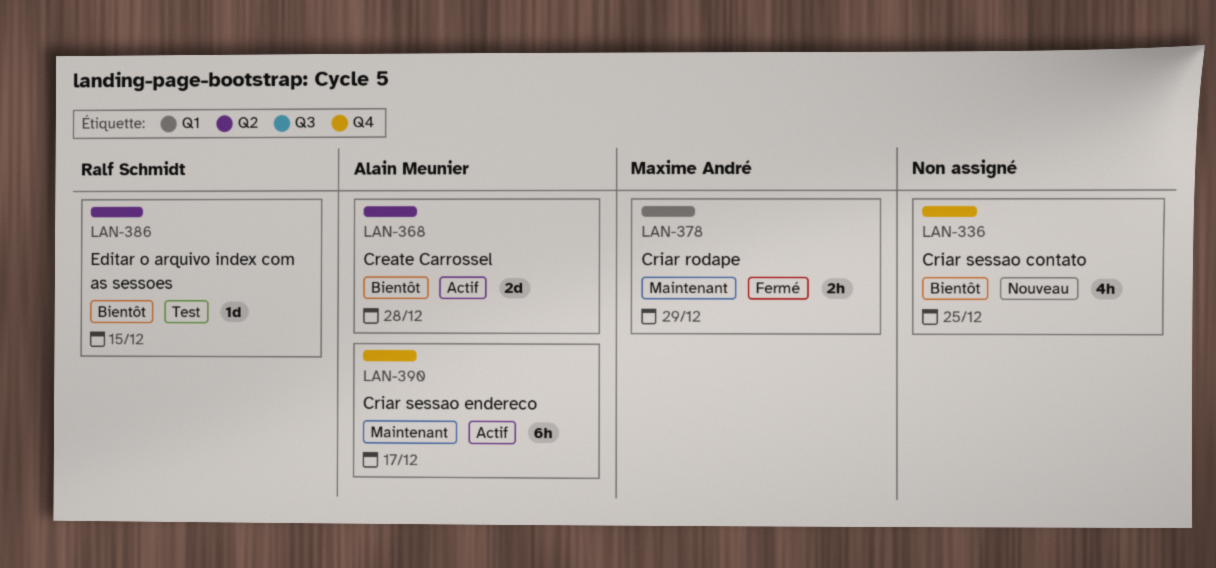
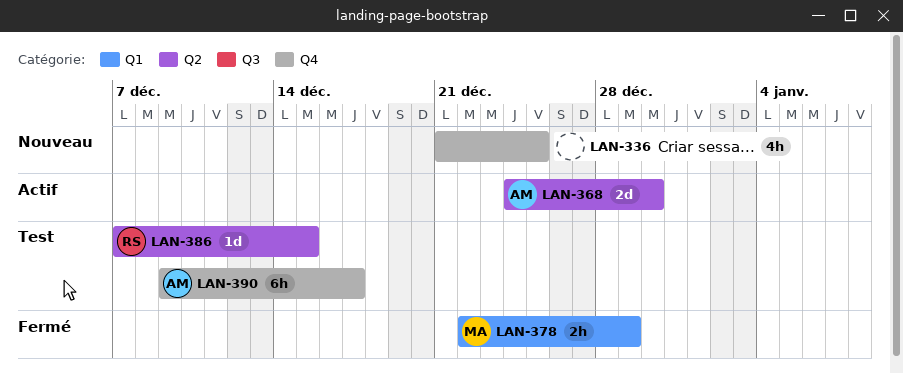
LAN-368, due: Dec 28 -> Dec 30
LAN-390, status: Actif -> Test

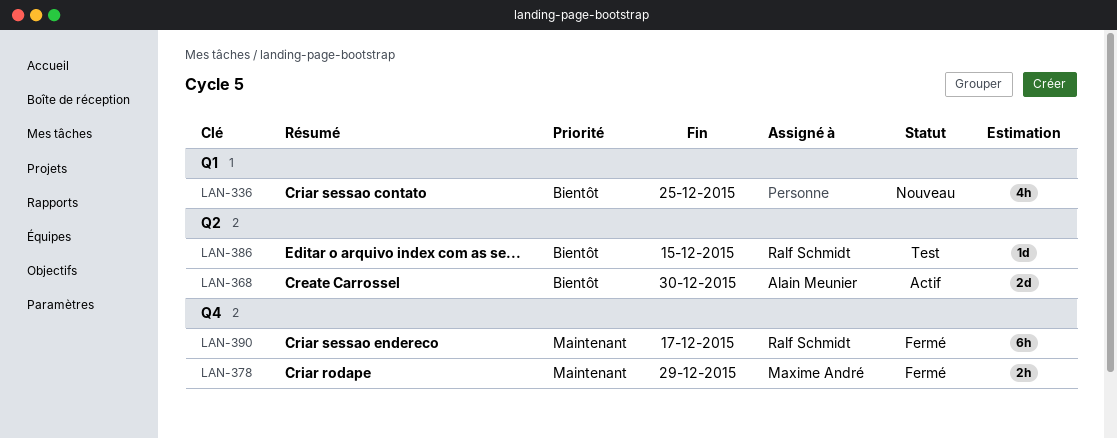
LAN-336, label: Q4 -> Q1
LAN-378, label: Q1 -> Q4
LAN-390, status: Test -> Fermé
LAN-390, owner: Alain Meunier -> Ralf Schmidt

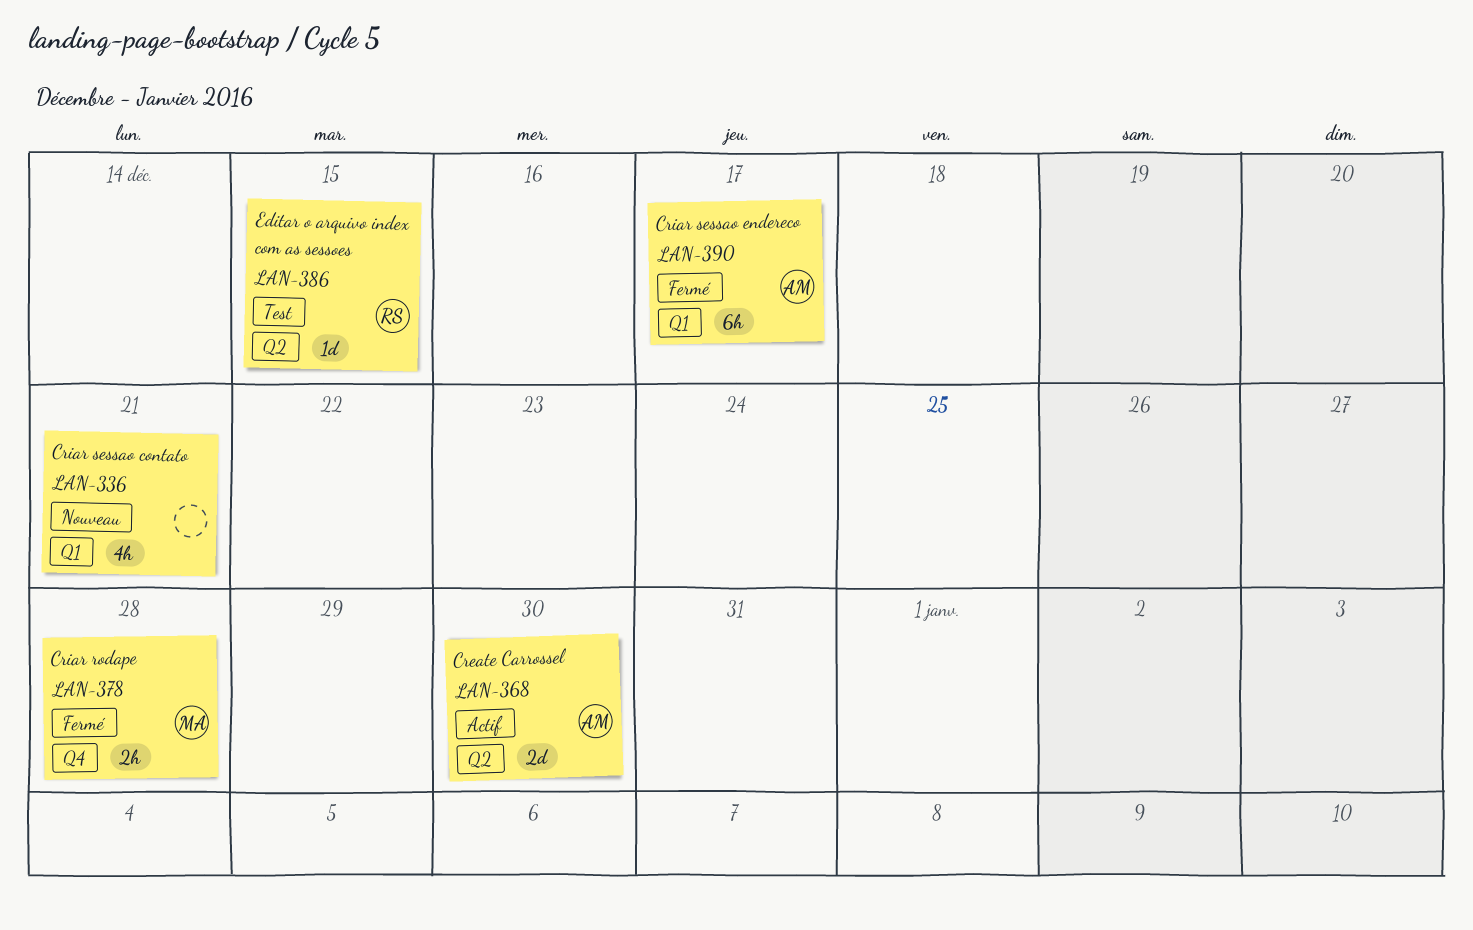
LAN-336, due: Dec 25 -> Dec 21
LAN-378, due: Dec 29 -> Dec 28
LAN-390, owner: Ralf Schmidt -> Alain Meunier
LAN-390, label: Q4 -> Q1

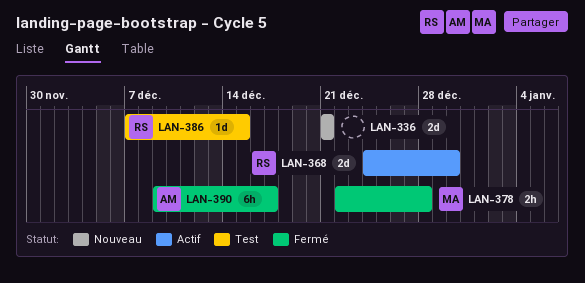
LAN-336, estimate: 4h -> 2d
LAN-368, owner: AM -> RS

